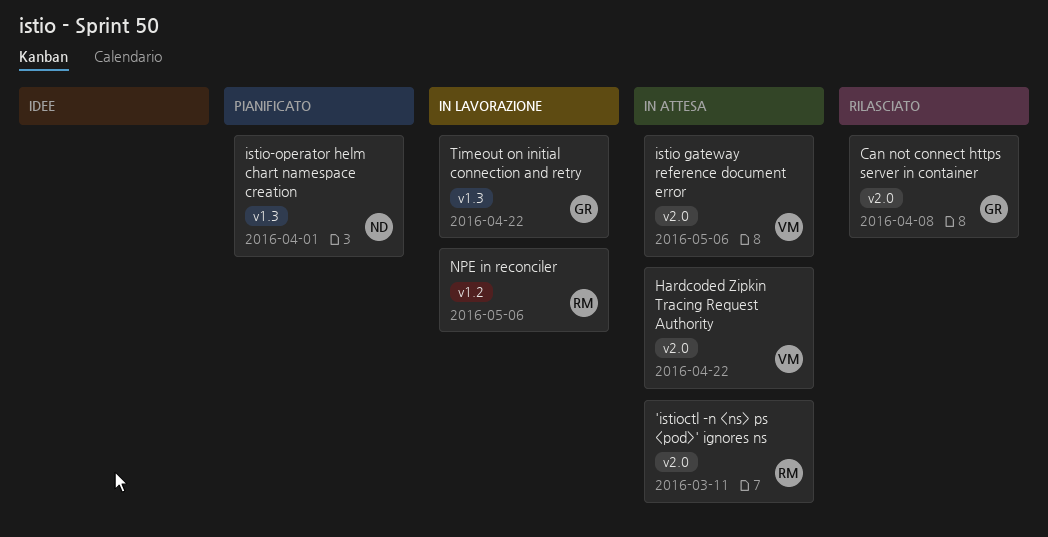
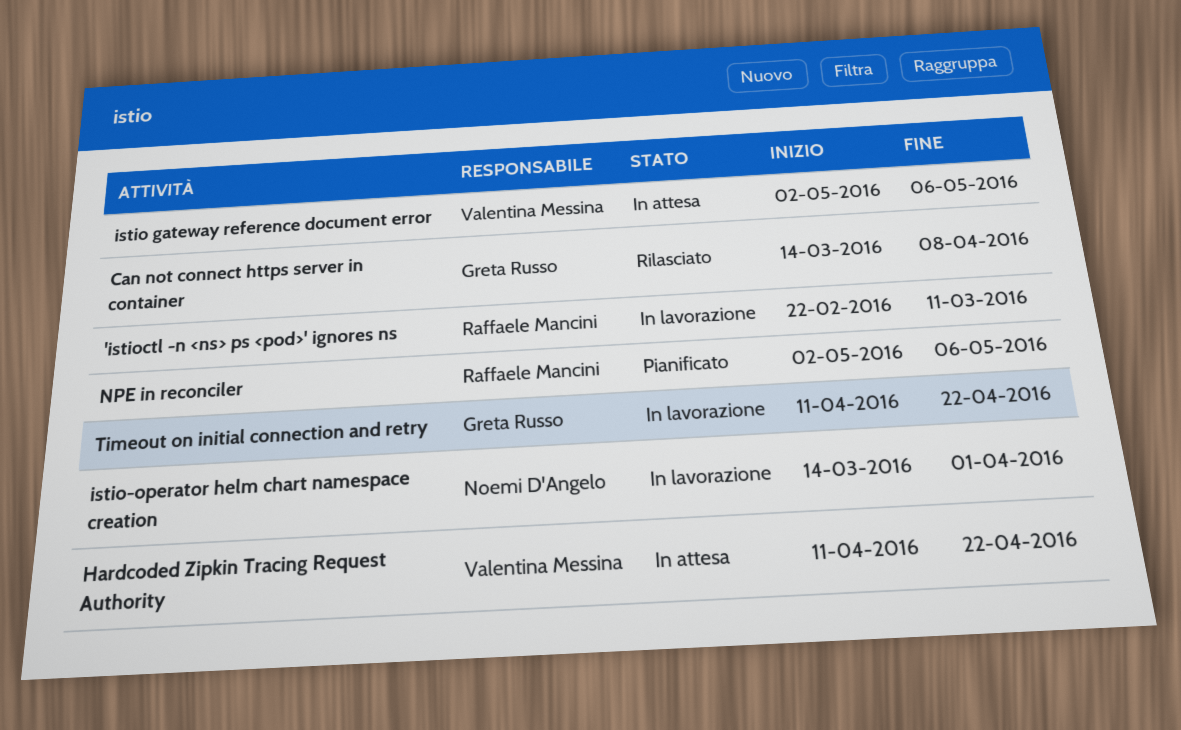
'istioctl -n <ns> ps <pod>' ignores ns, status: In attesa -> In lavorazione
istio-operator helm chart namespace creation, status: Pianificato -> In lavorazione
NPE in reconciler, status: In lavorazione -> Pianificato

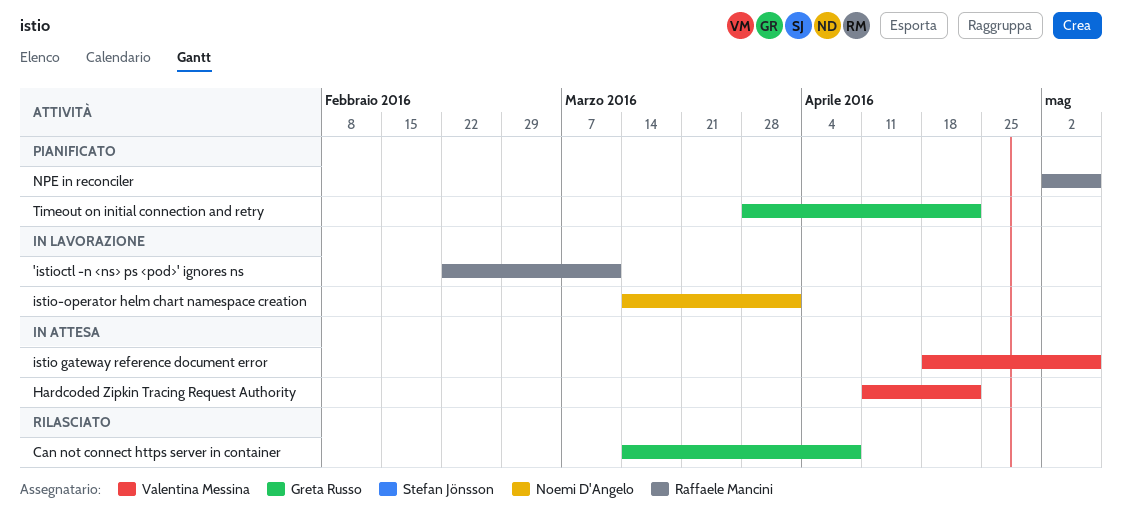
istio gateway reference document error, start: May 2 -> Apr 18
Timeout on initial connection and retry, status: In lavorazione -> Pianificato
Timeout on initial connection and retry, start: Apr 11 -> Mar 28

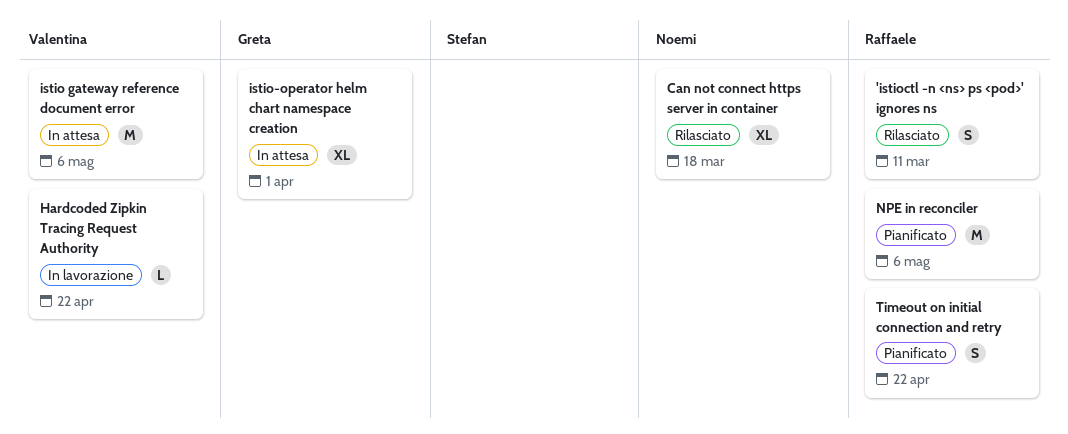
'istioctl -n <ns> ps <pod>' ignores ns, status: In lavorazione -> Rilasciato
Can not connect https server in container, owner: Greta Russo -> Noemi D'Angelo
Can not connect https server in container, due: Apr 8 -> Mar 18
Hardcoded Zipkin Tracing Request Authority, status: In attesa -> In lavorazione
istio-operator helm chart namespace creation, status: In lavorazione -> In attesa
istio-operator helm chart namespace creation, owner: Noemi D'Angelo -> Greta Russo
Timeout on initial connection and retry, owner: Greta Russo -> Raffaele Mancini

